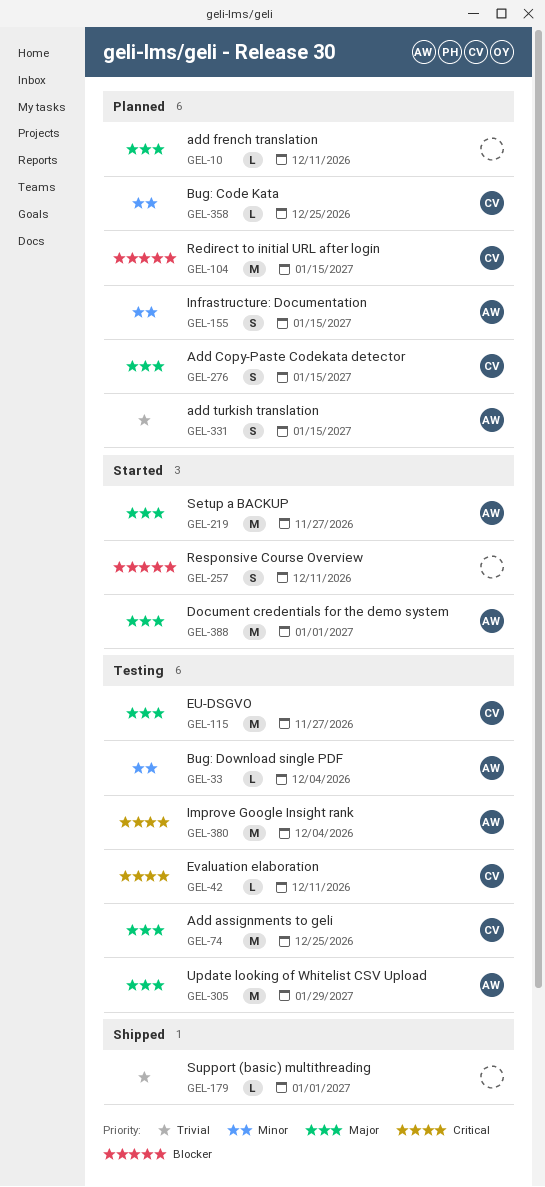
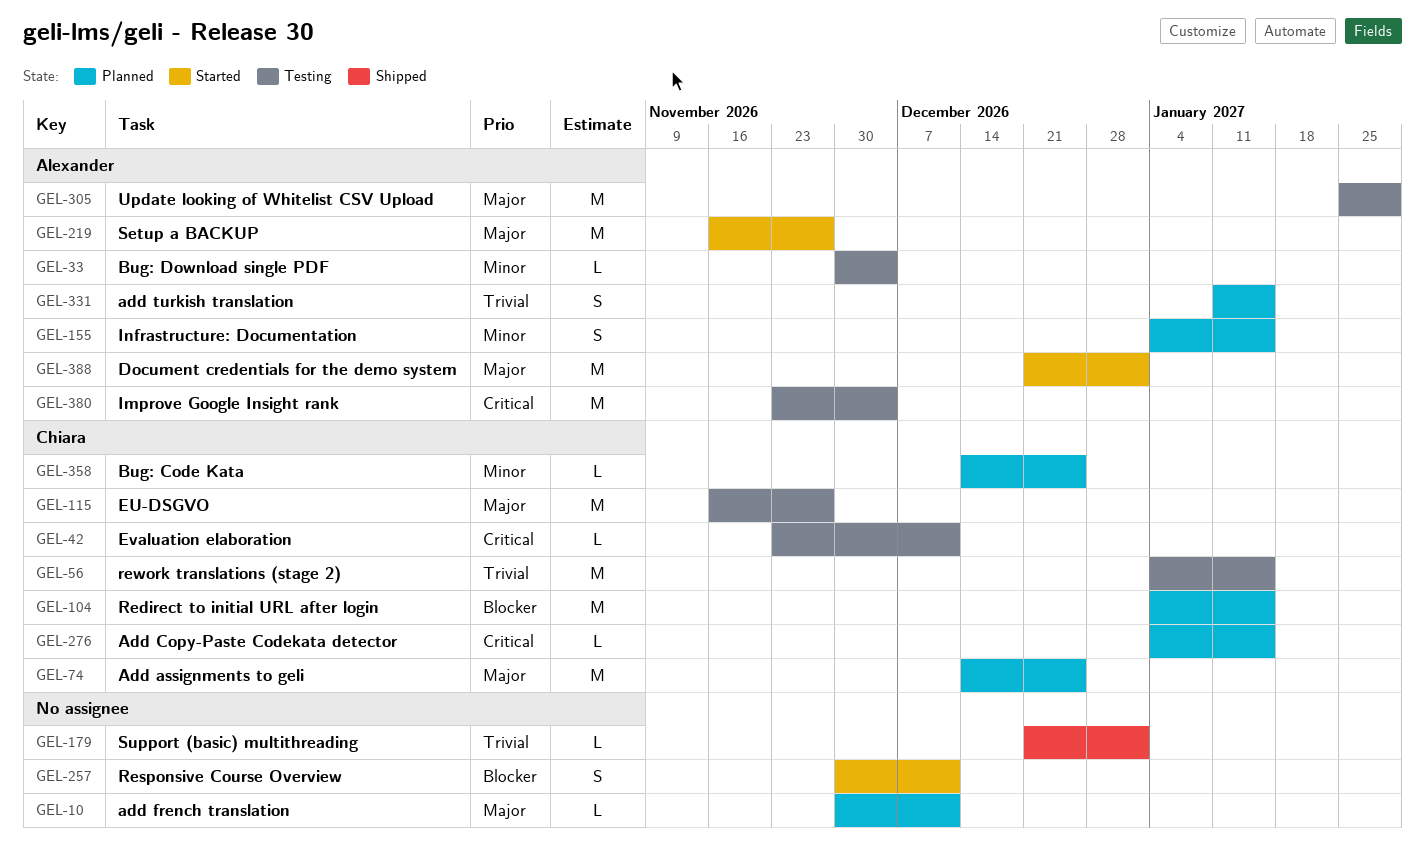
GEL-56: none -> present
GEL-74, status: Testing -> Planned
GEL-276, priority: Major -> Critical
GEL-276, estimate: S -> L

